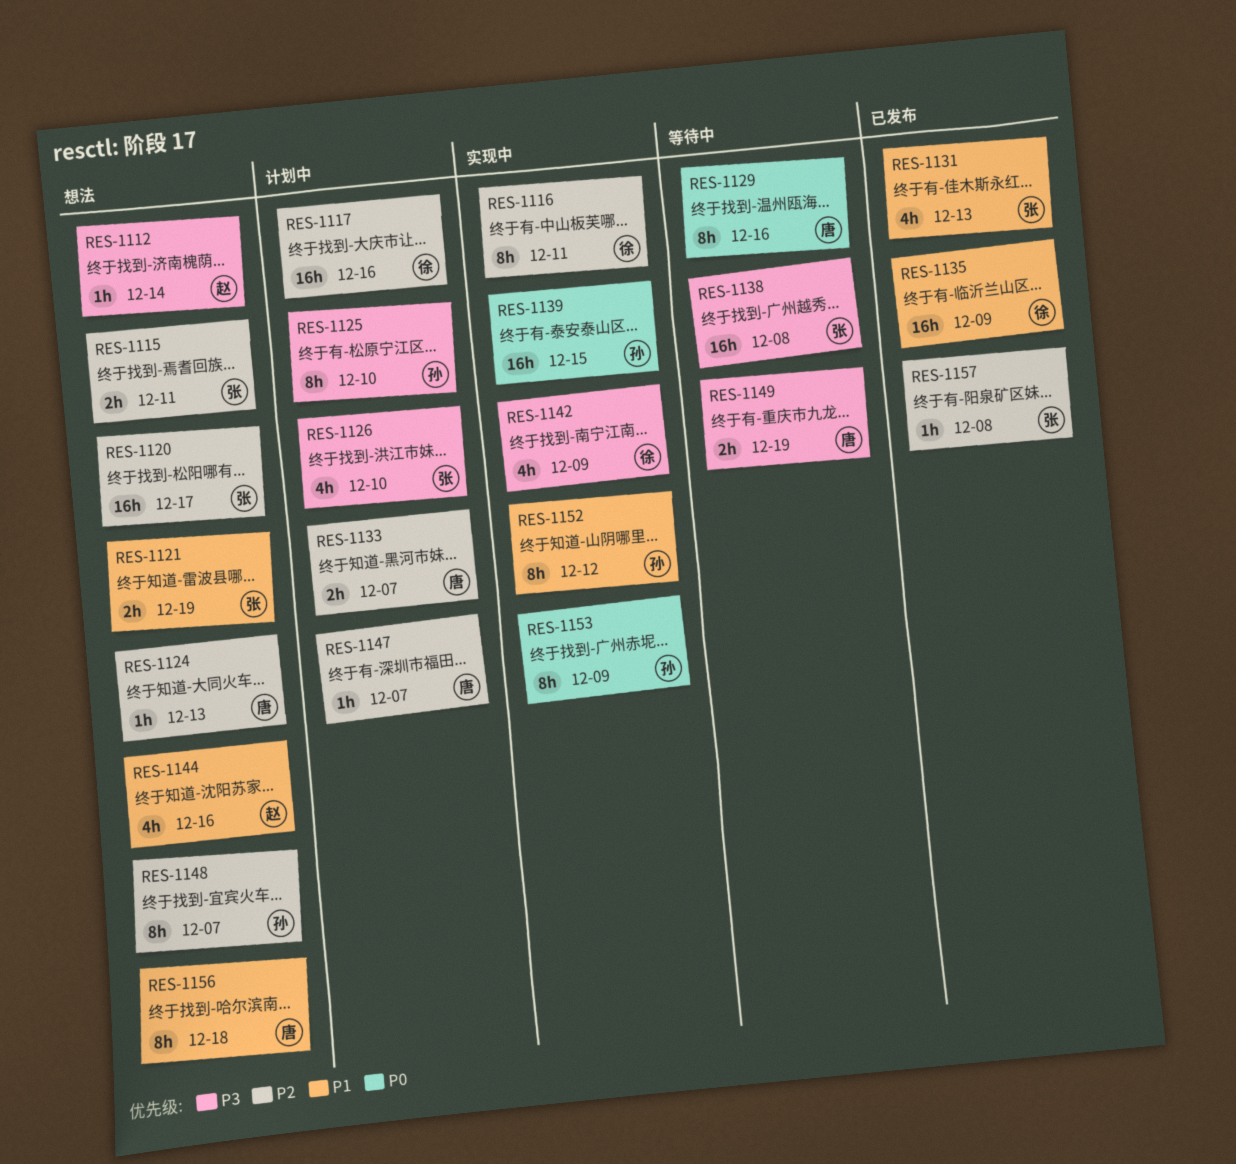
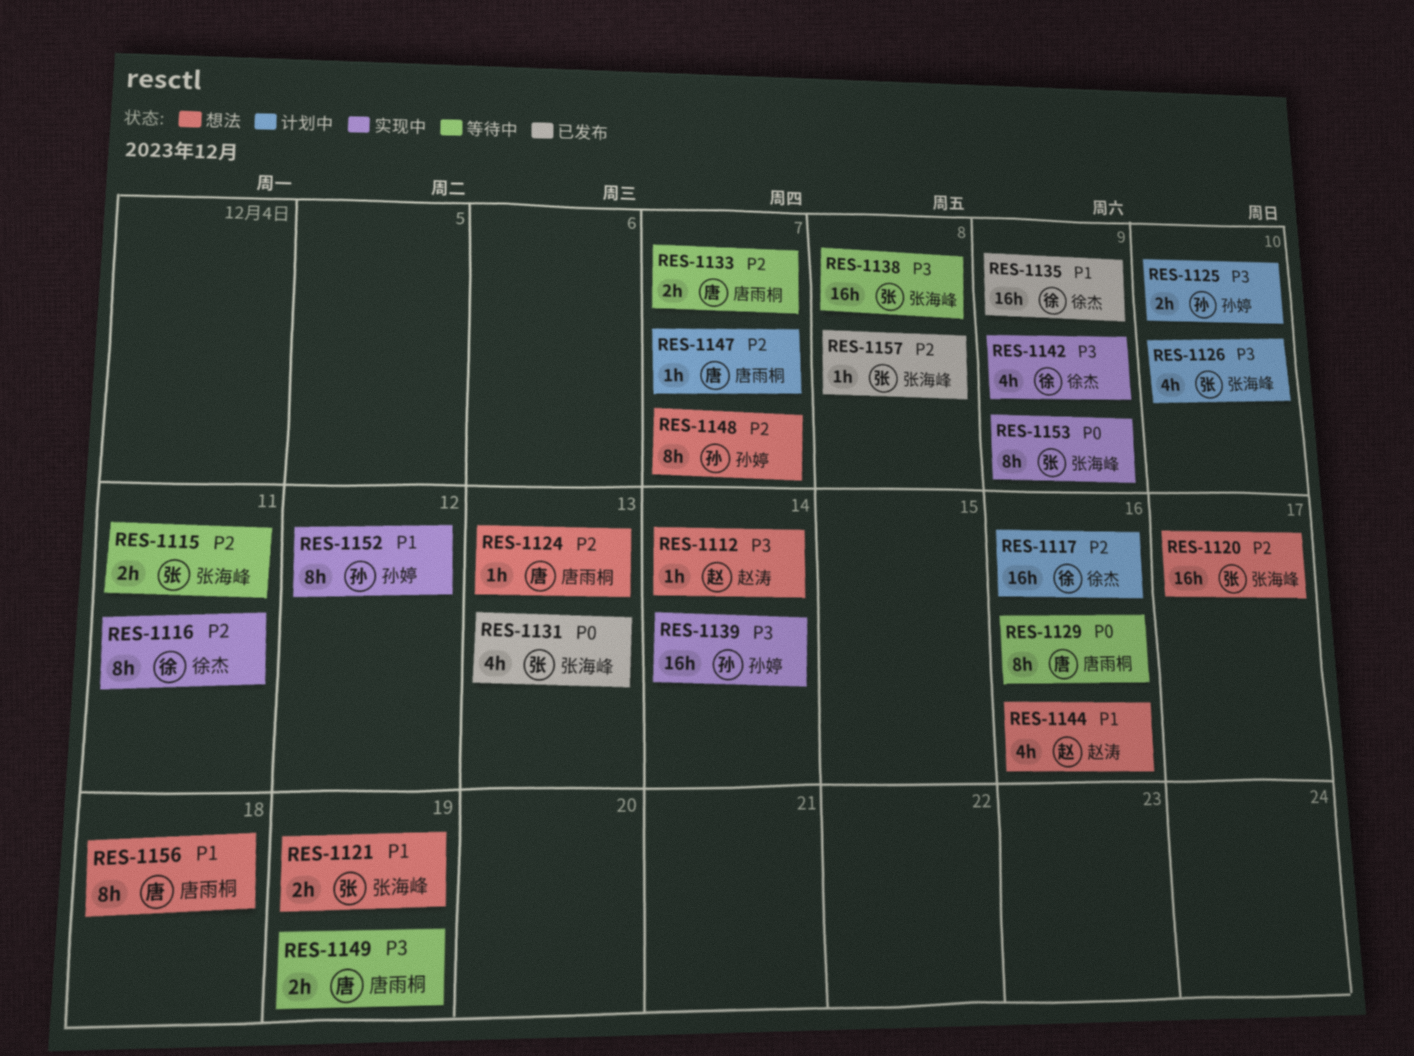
RES-1115, status: 想法 -> 等待中
RES-1125, estimate: 8h -> 2h
RES-1131, priority: P1 -> P0
RES-1133, status: 计划中 -> 等待中
RES-1139, priority: P0 -> P3
RES-1139, due: Dec 15 -> Dec 14
RES-1153, owner: 孙婷 -> 张海峰

